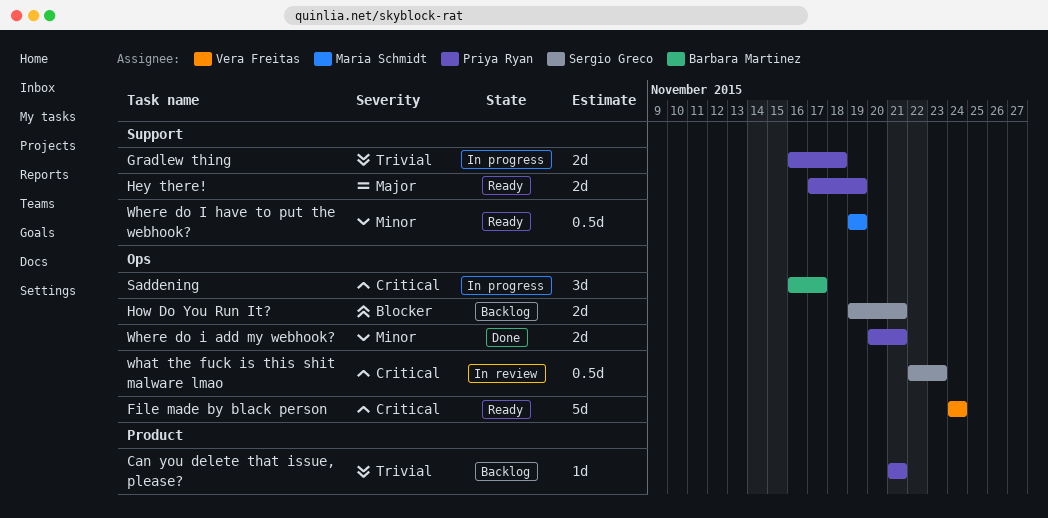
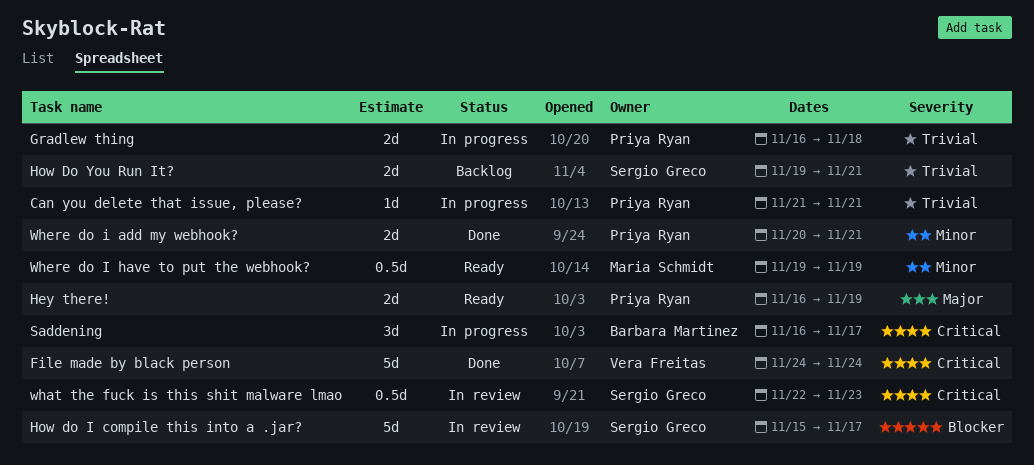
Can you delete that issue, please?, status: Backlog -> In progress
File made by black person, status: Ready -> Done
Hey there!, start: Nov 17 -> Nov 16
How do I compile this into a .jar?: none -> present
How Do You Run It?, priority: Blocker -> Trivial

